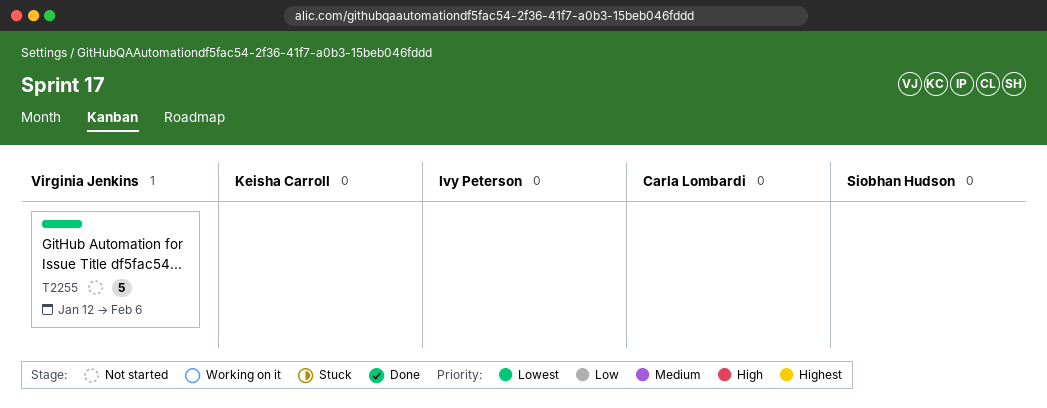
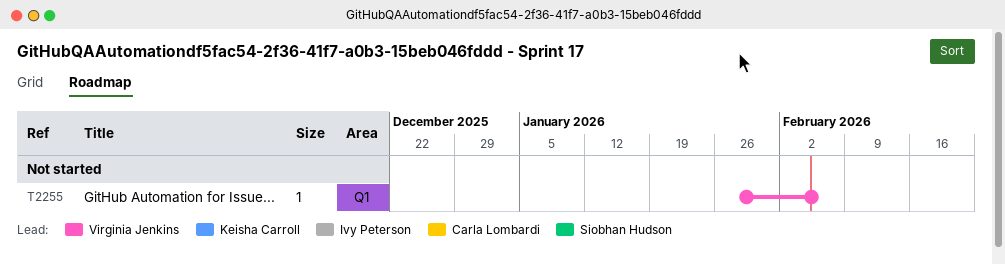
T2255, estimate: 5 -> 1
T2255, start: Jan 12 -> Jan 26

